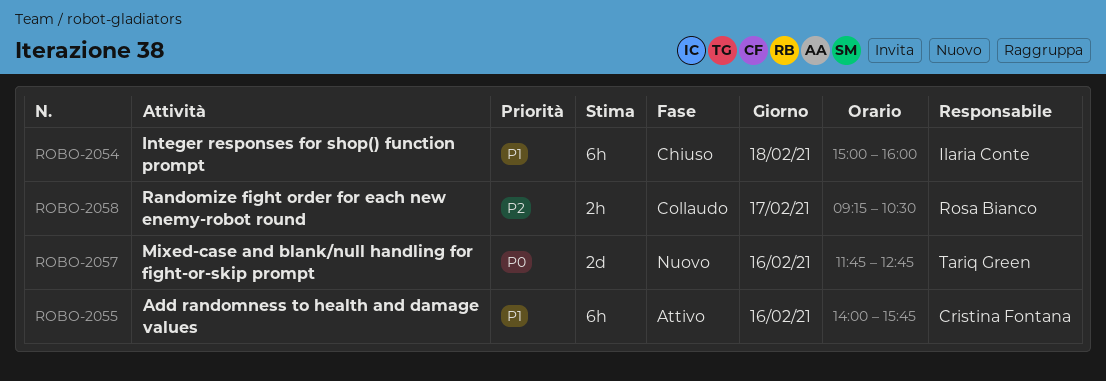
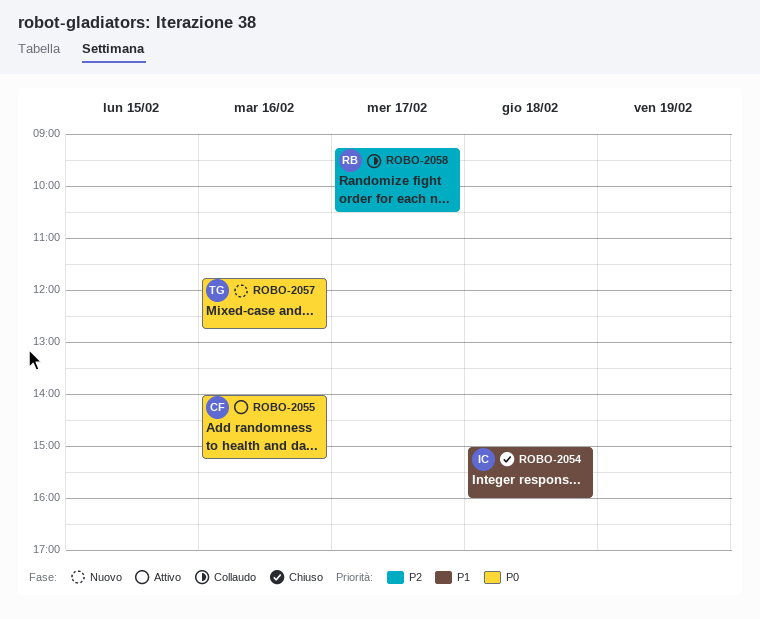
ROBO-2055, priority: P1 -> P0
ROBO-2055, ends: 15:45 -> 15:15

